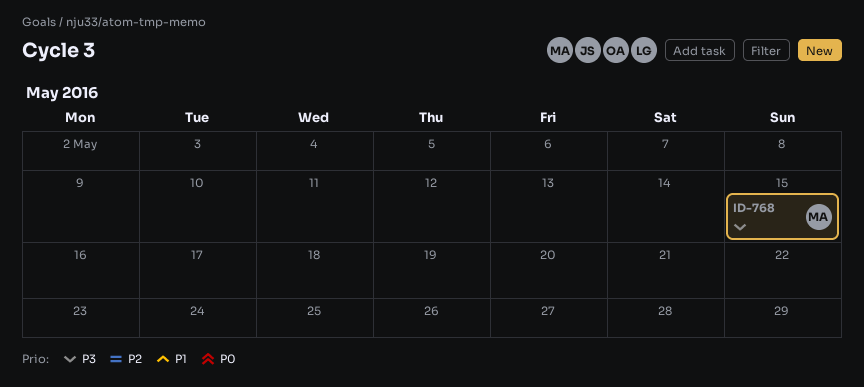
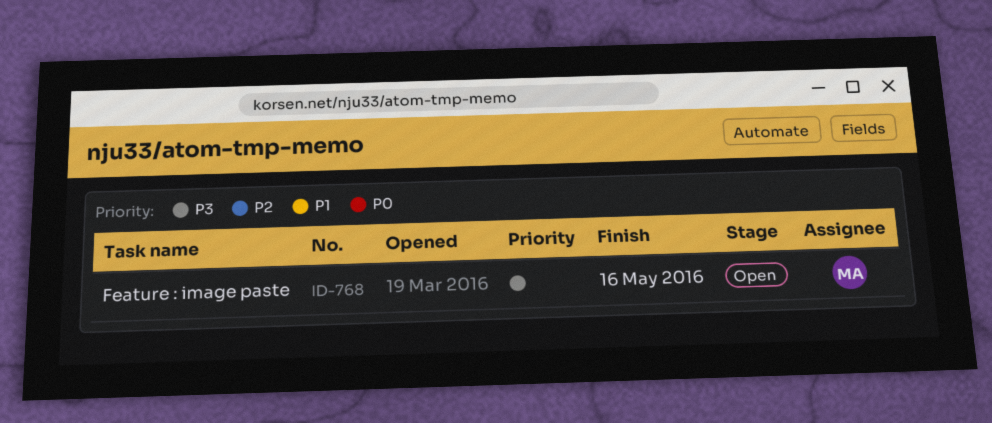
ID-768, due: May 15 -> May 16

